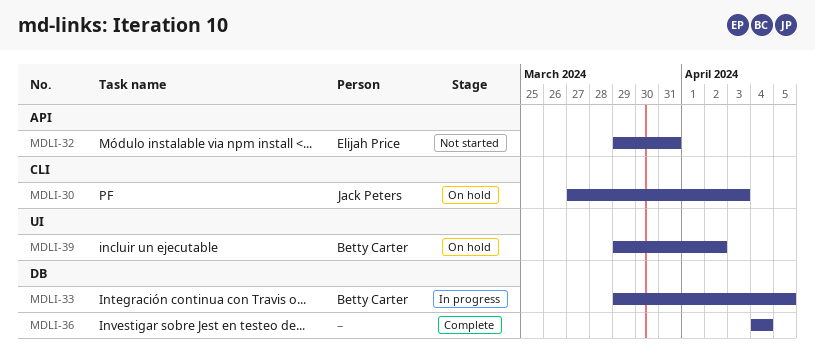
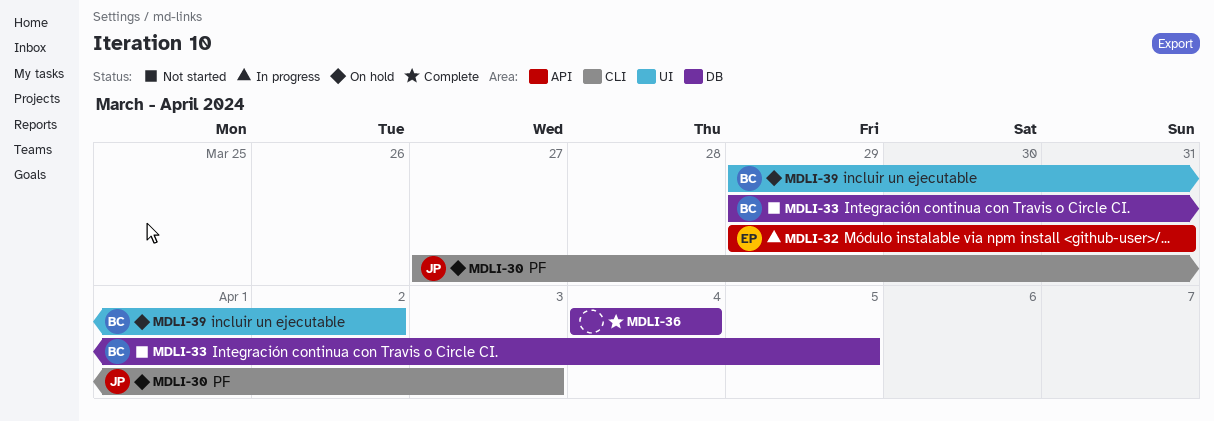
MDLI-32, status: Not started -> In progress
MDLI-33, status: In progress -> Not started

